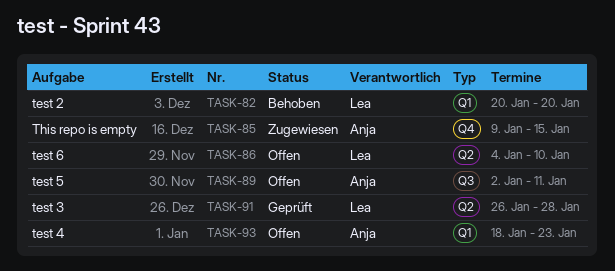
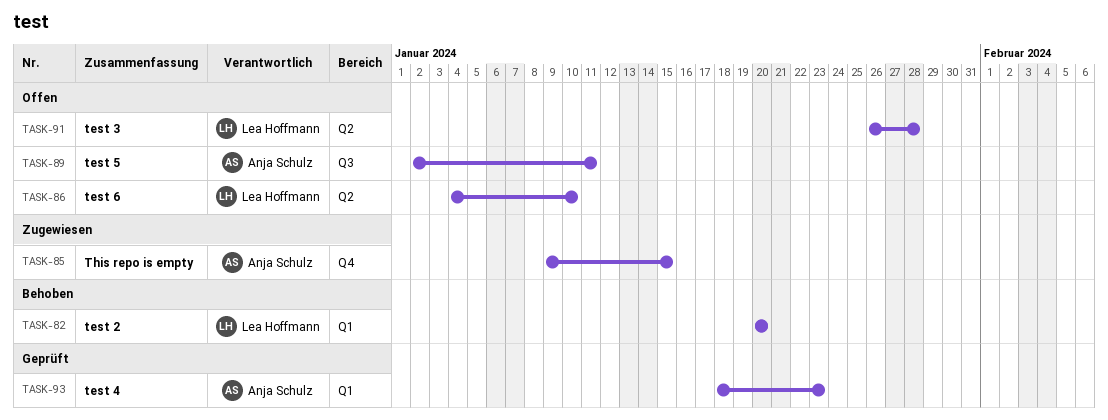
TASK-91, status: Geprüft -> Offen
TASK-93, status: Offen -> Geprüft

